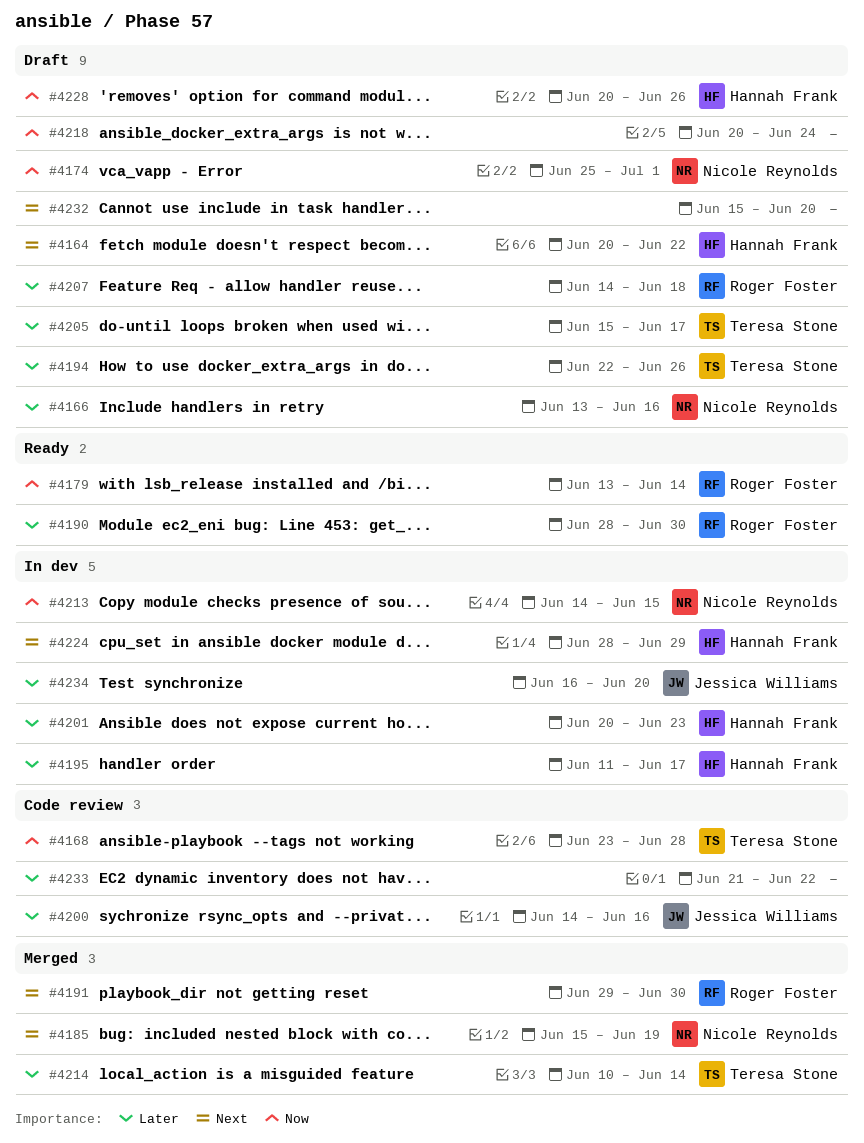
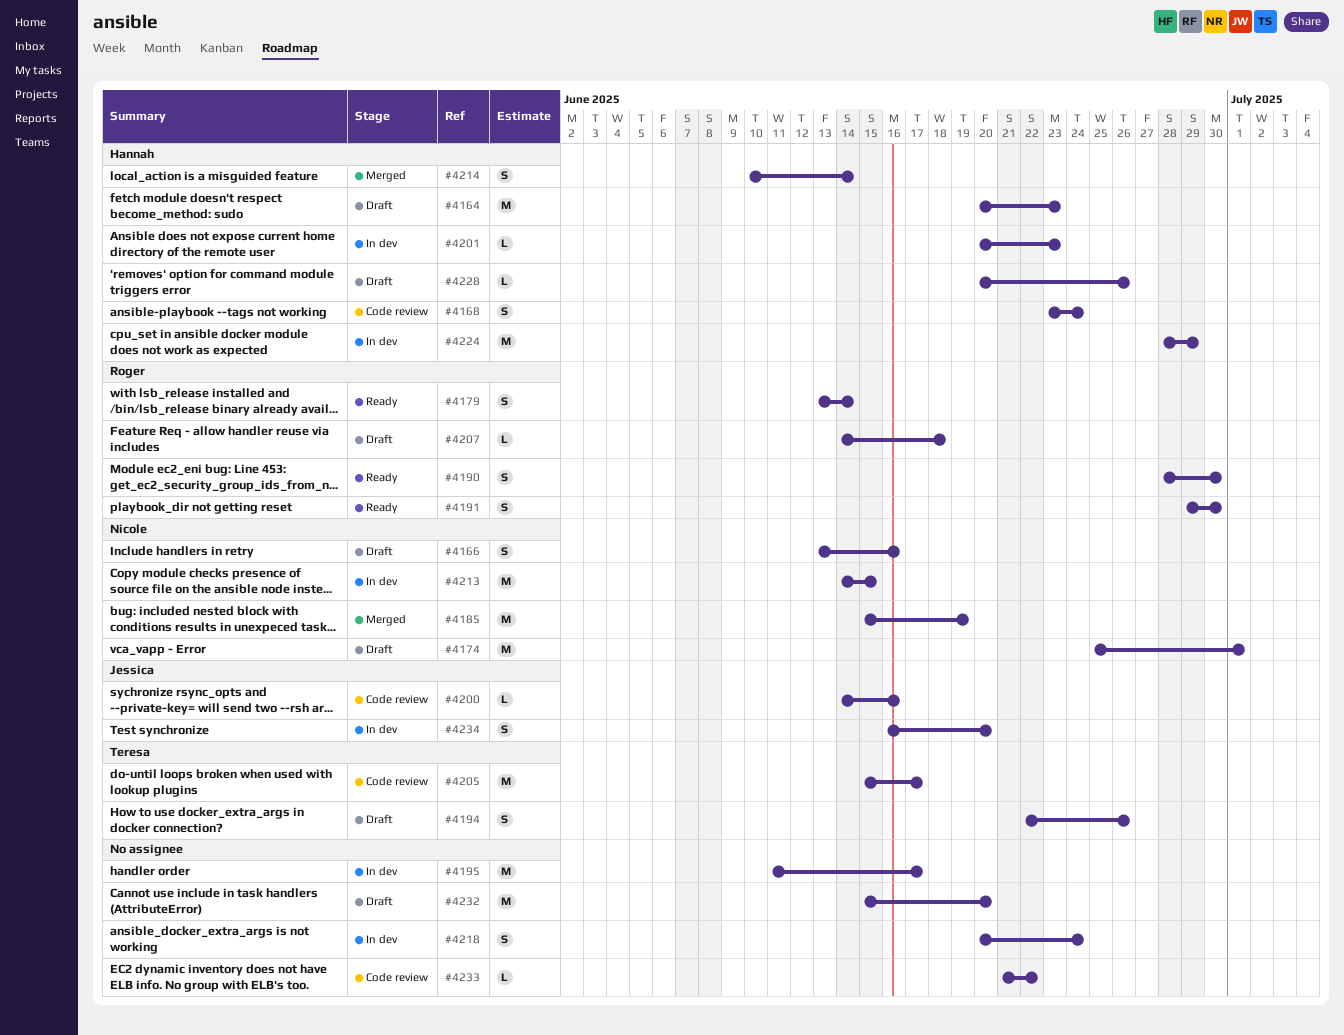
#4164, due: Jun 22 -> Jun 23
#4168, owner: Teresa Stone -> Hannah Frank
#4168, due: Jun 28 -> Jun 24
#4191, status: Merged -> Ready
#4195, owner: Hannah Frank -> none
#4205, status: Draft -> Code review
#4214, owner: Teresa Stone -> Hannah Frank
#4218, status: Draft -> In dev

